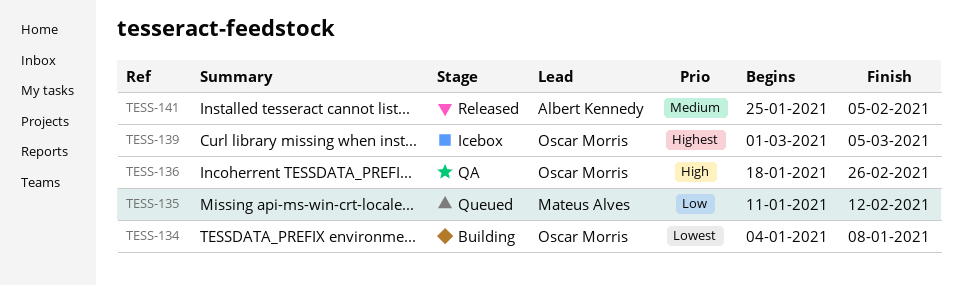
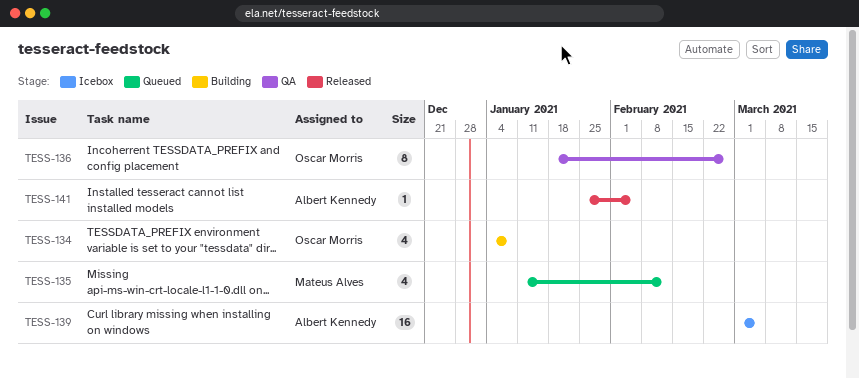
TESS-139, owner: Oscar Morris -> Albert Kennedy

